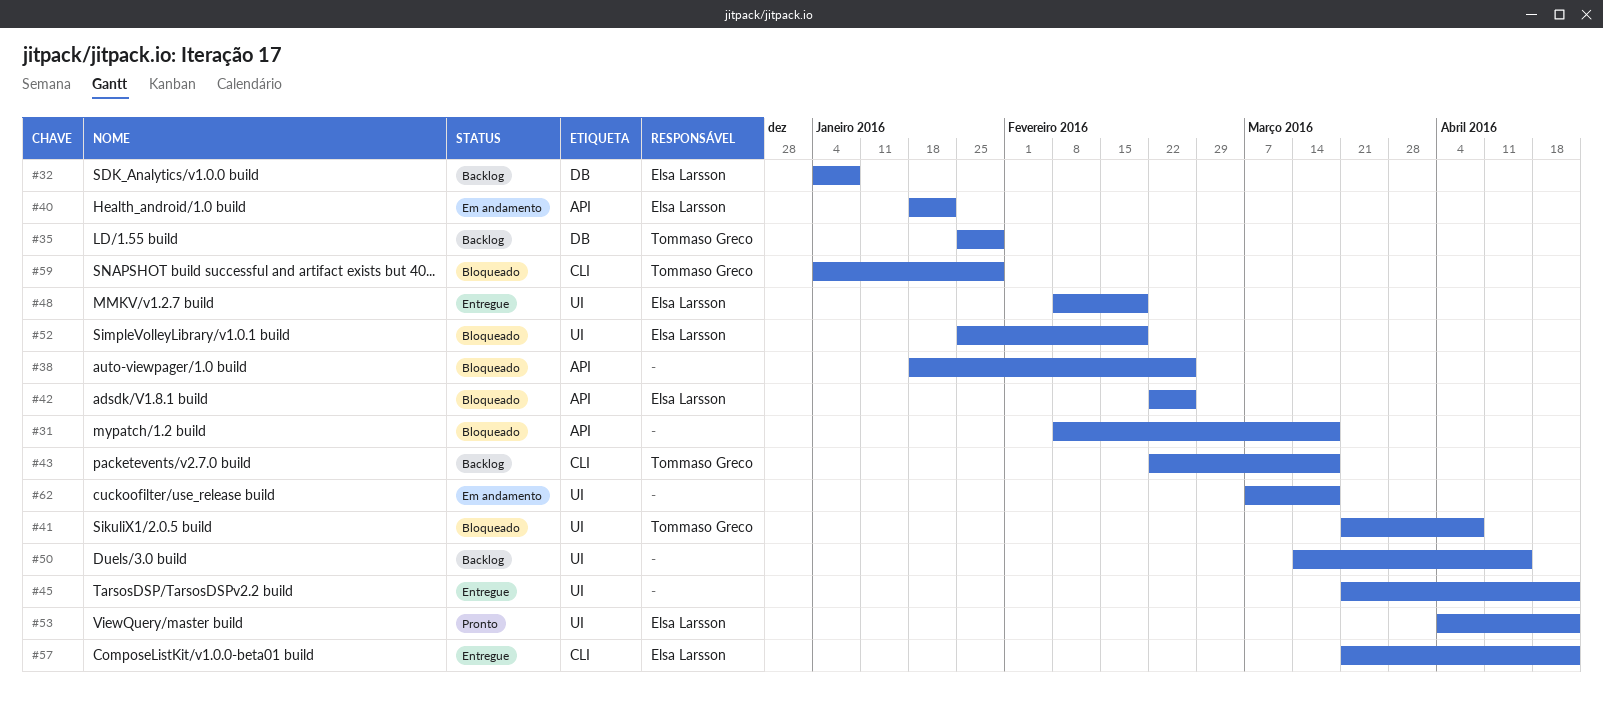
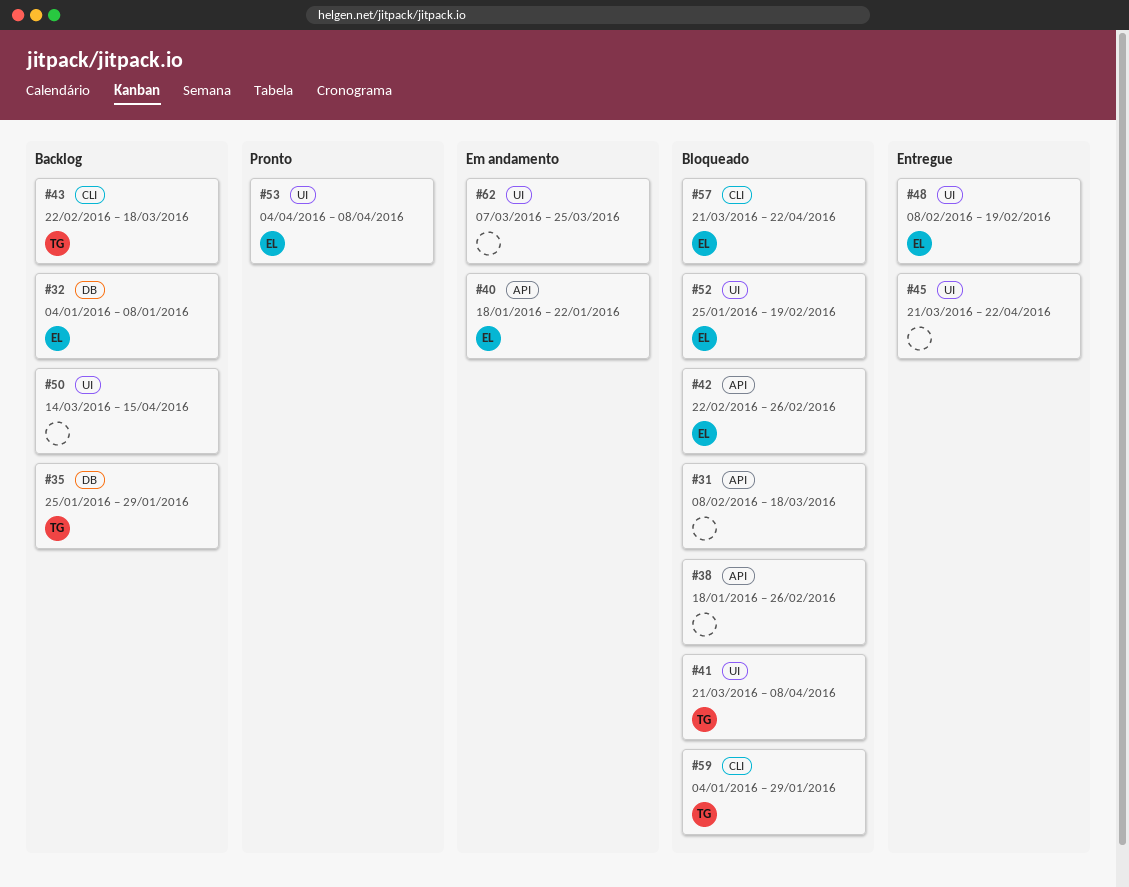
#53, due: Apr 22 -> Apr 8
#57, status: Entregue -> Bloqueado
#62, due: Mar 18 -> Mar 25

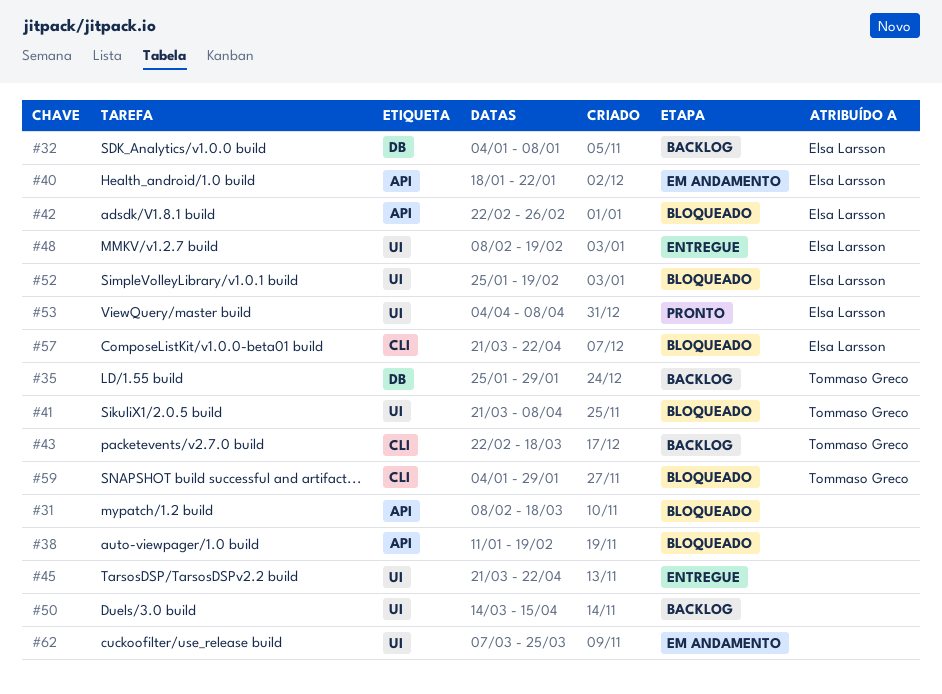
#38, start: Jan 18 -> Jan 11
#38, due: Feb 26 -> Feb 19

